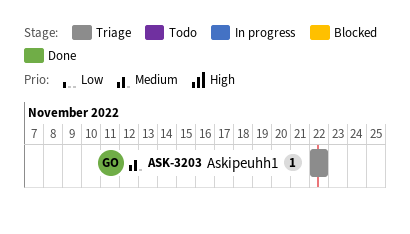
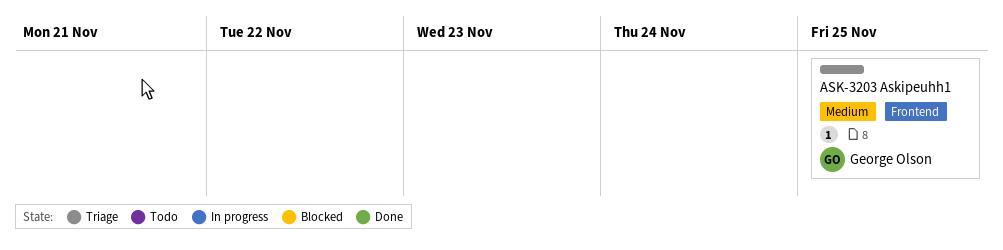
ASK-3203, due: Nov 22 -> Nov 25

